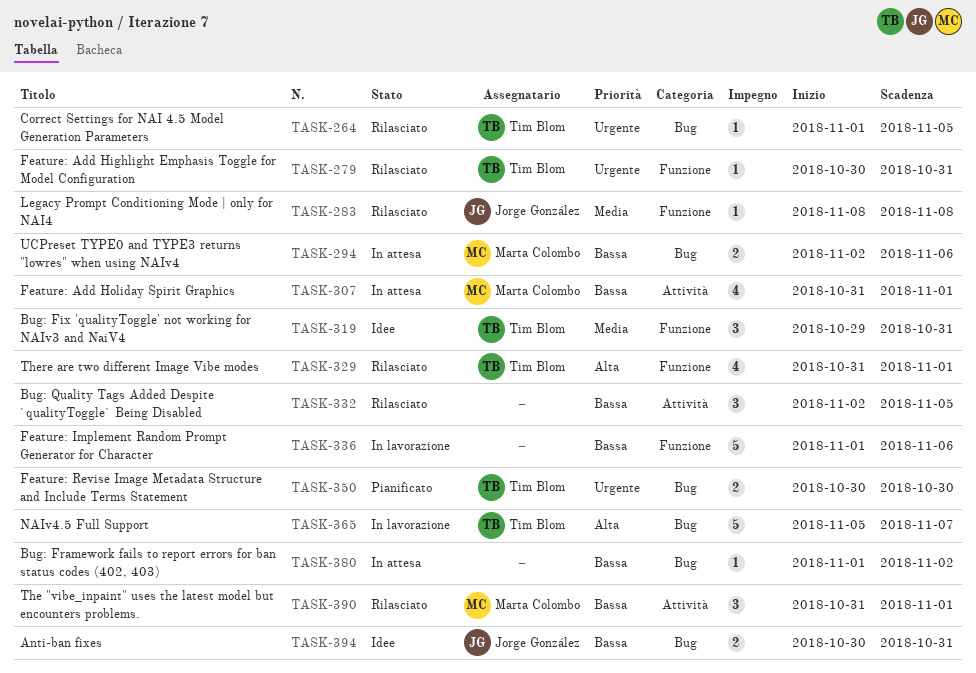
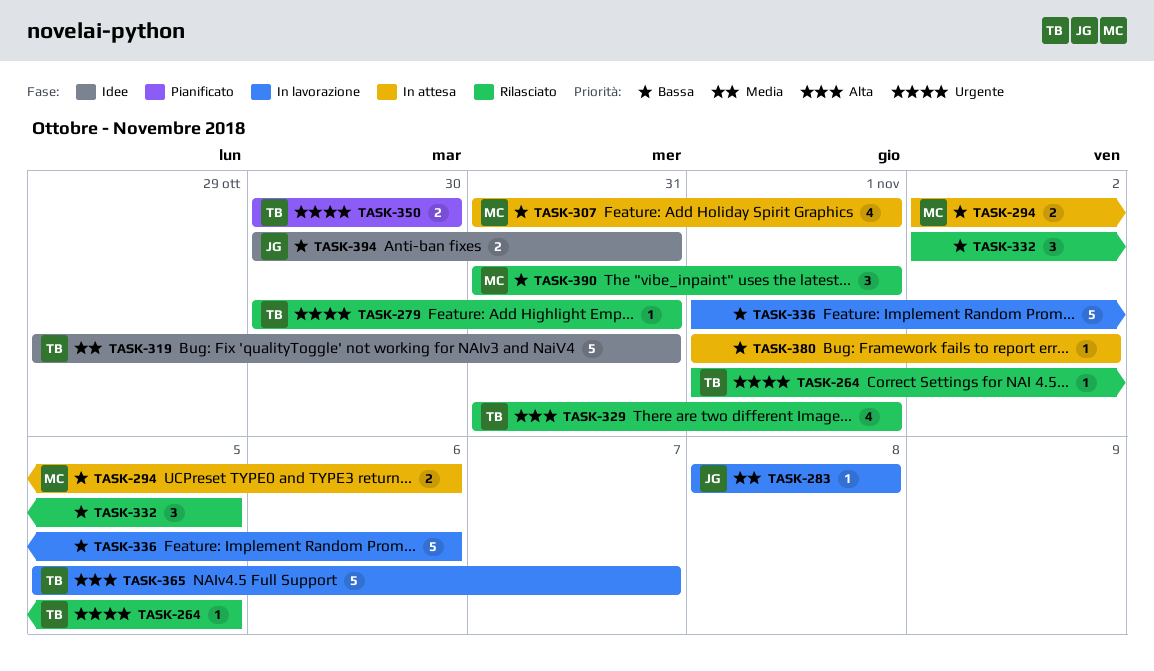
TASK-283, status: Rilasciato -> In lavorazione
TASK-319, estimate: 3 -> 5

